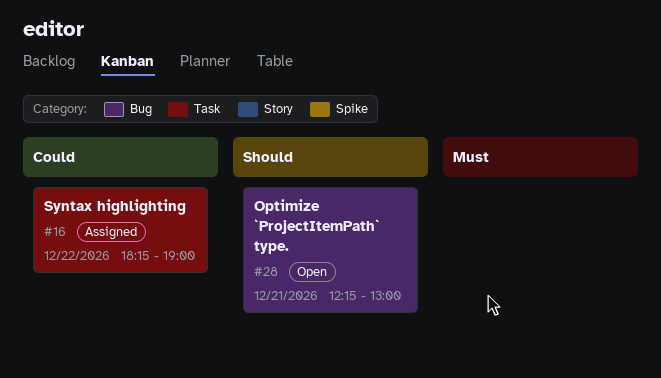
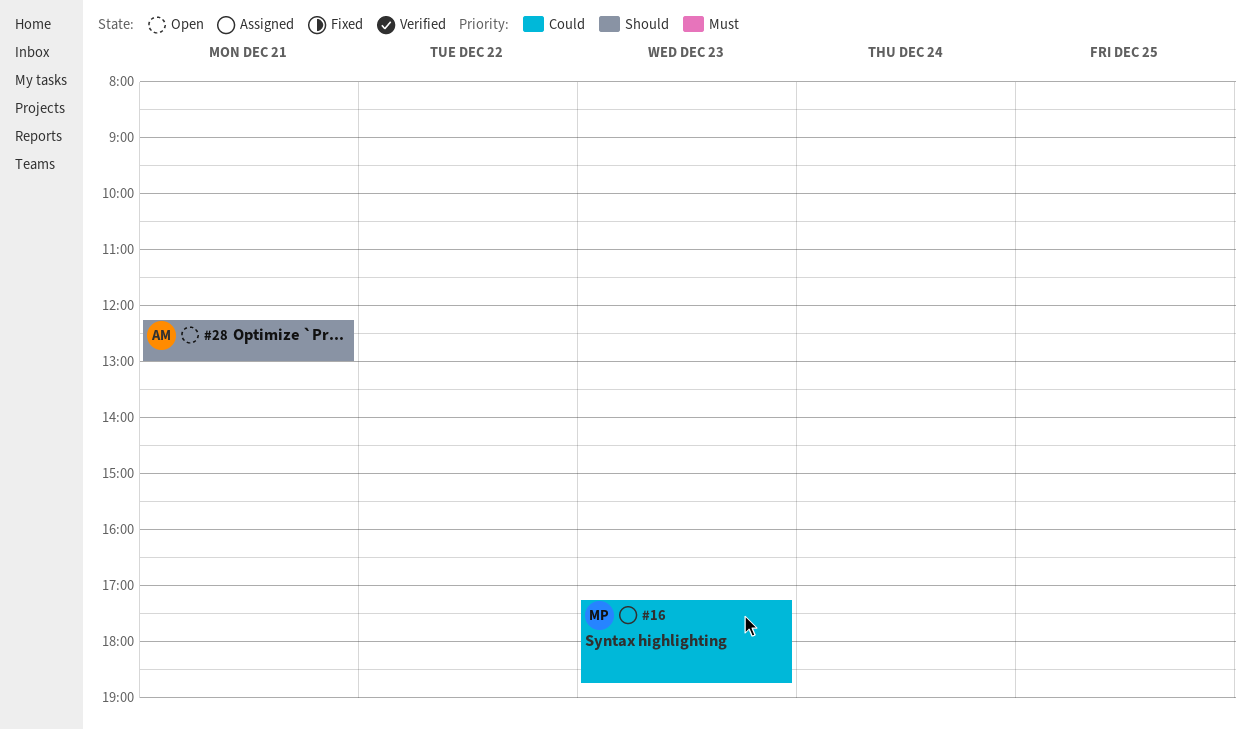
#16, day: Dec 22 -> Dec 23
#16, begins: 18:15 -> 17:15
#16, ends: 19:00 -> 18:45

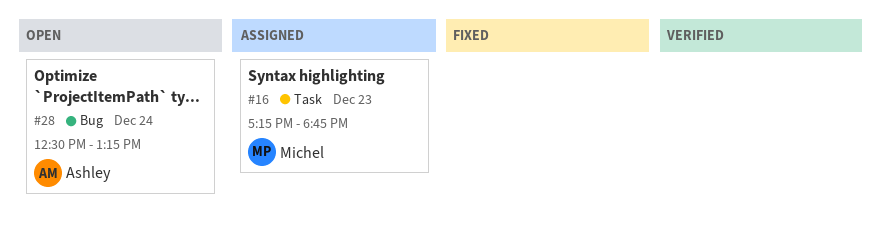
#28, day: Dec 21 -> Dec 24
#28, begins: 12:15 -> 12:30
#28, ends: 13:00 -> 13:15

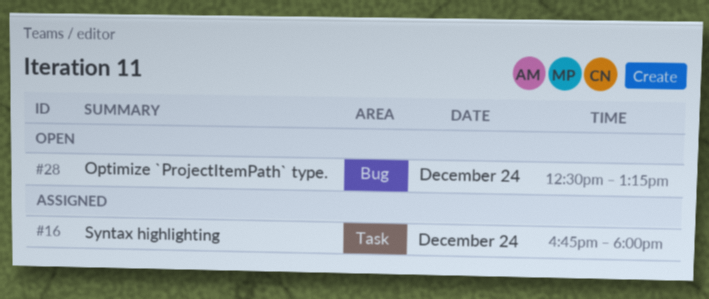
#16, day: Dec 23 -> Dec 24
#16, begins: 17:15 -> 16:45
#16, ends: 18:45 -> 18:00

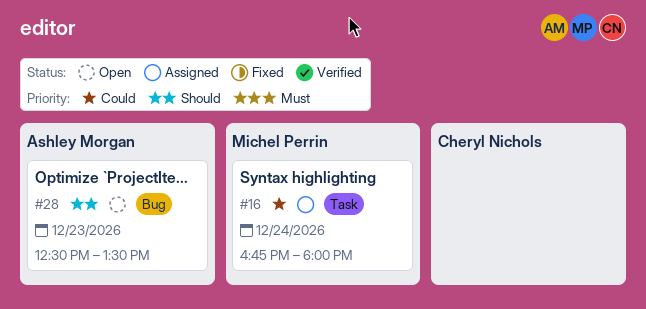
#28, day: Dec 24 -> Dec 23
#28, ends: 13:15 -> 13:30

